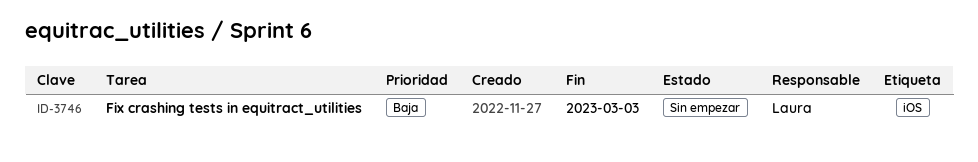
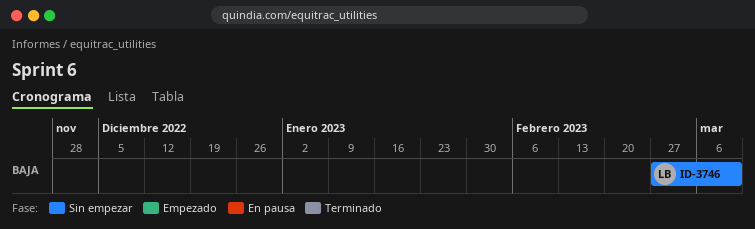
ID-3746, due: Mar 3 -> Mar 10

